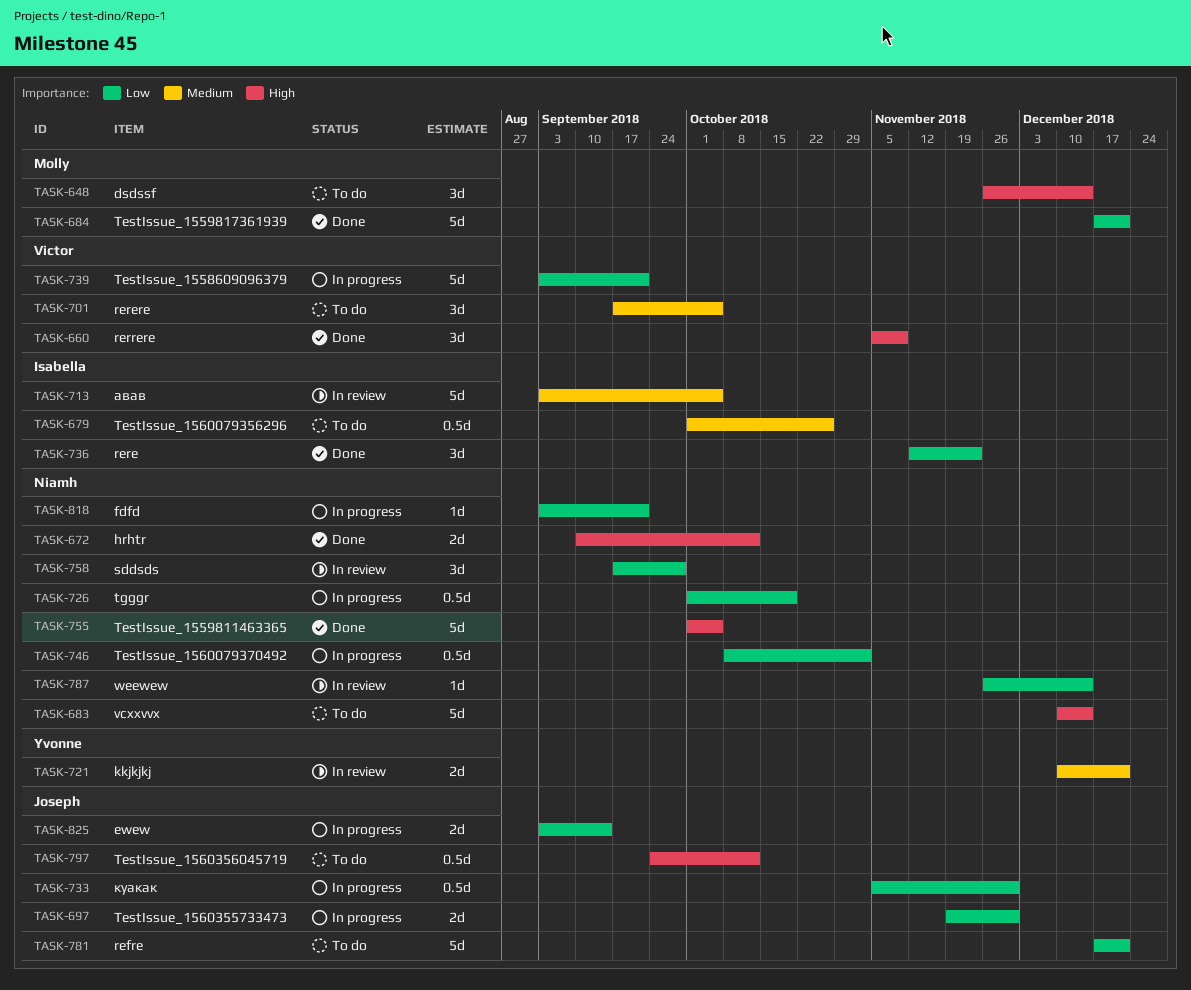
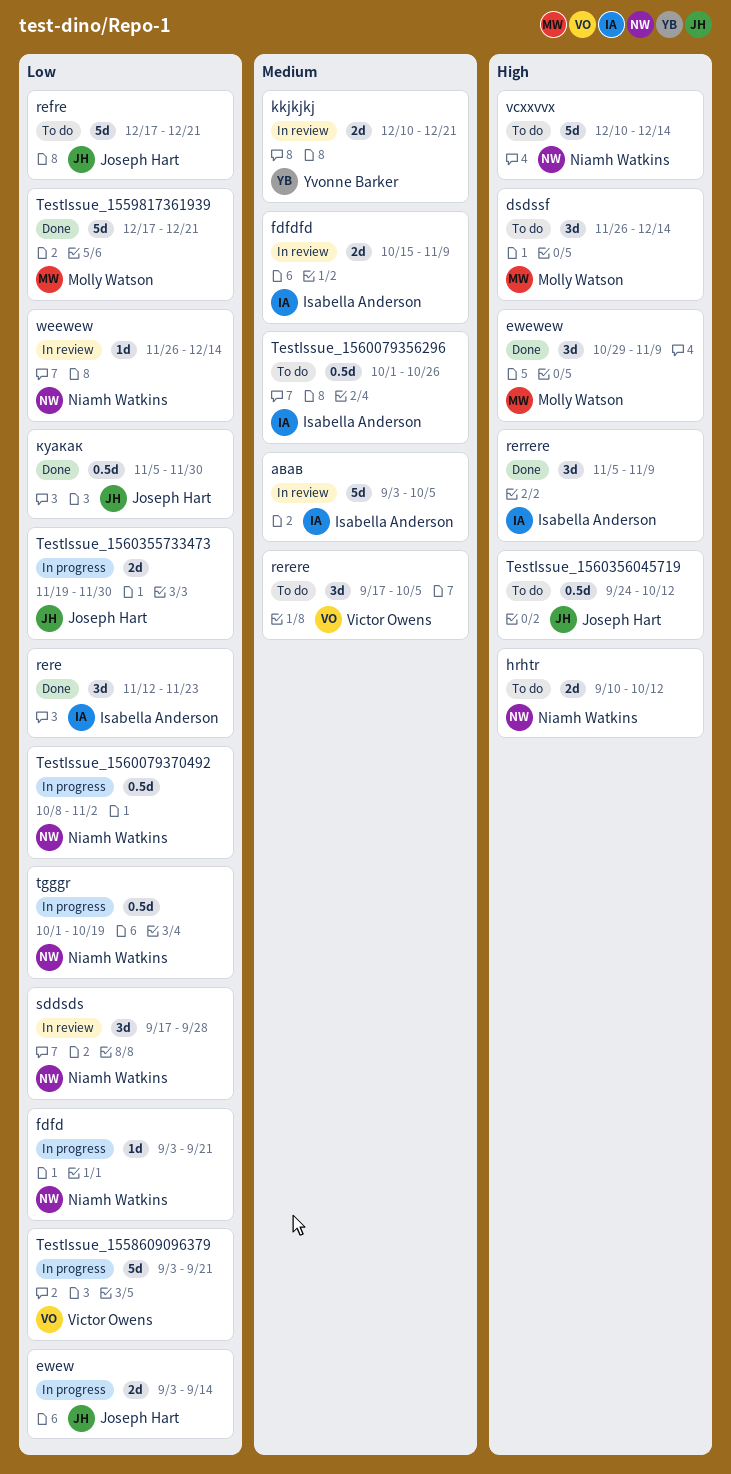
ewewew: none -> present
fdfdfd: none -> present
hrhtr, status: Done -> To do
rerrere, owner: Victor Owens -> Isabella Anderson
TestIssue_1559811463365: present -> none
куакак, status: In progress -> Done

